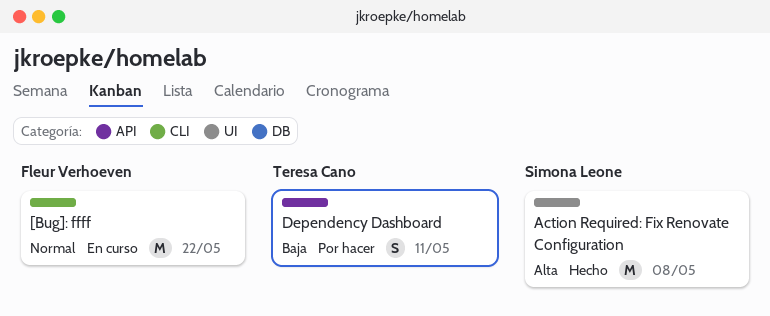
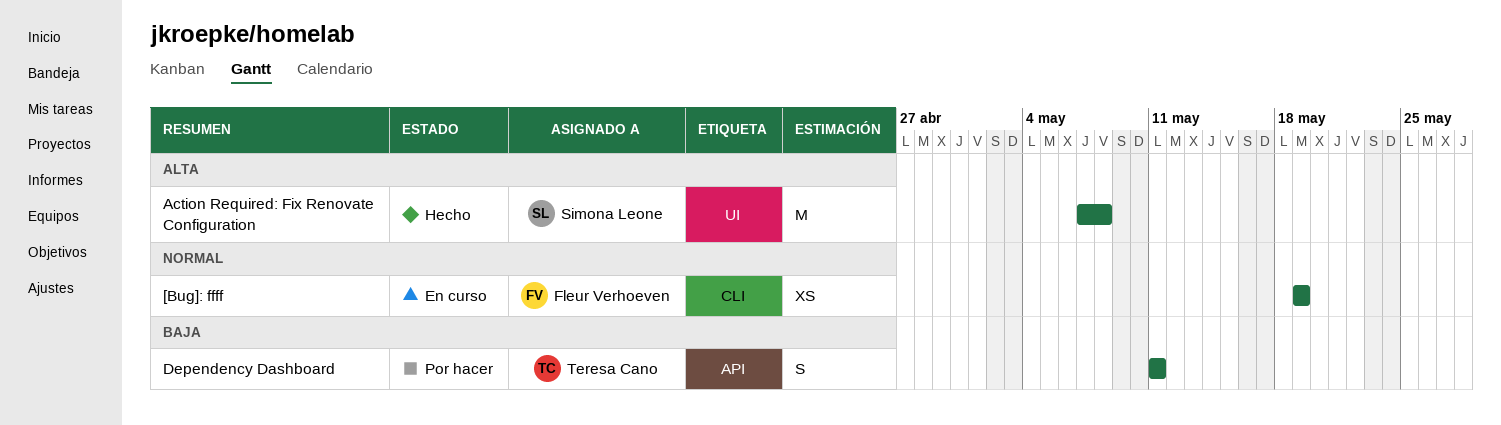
[Bug]: ffff, estimate: M -> XS
[Bug]: ffff, due: May 22 -> May 19

